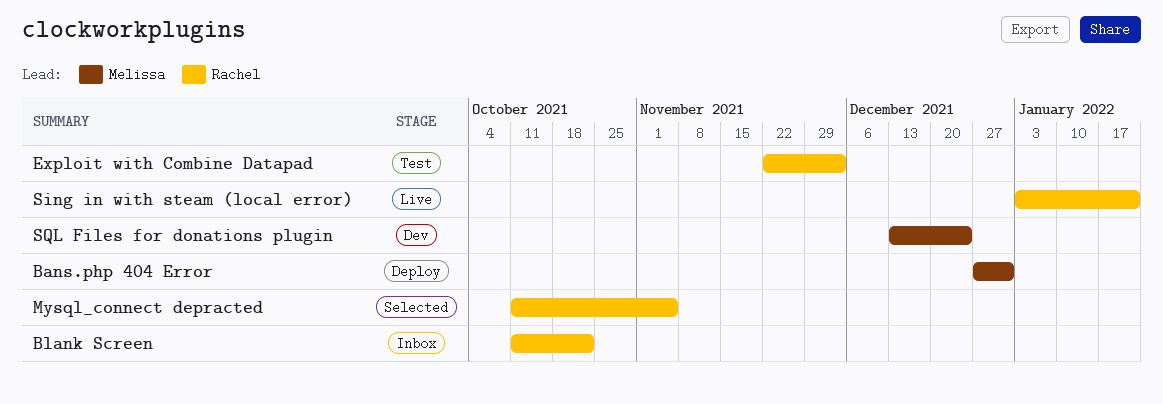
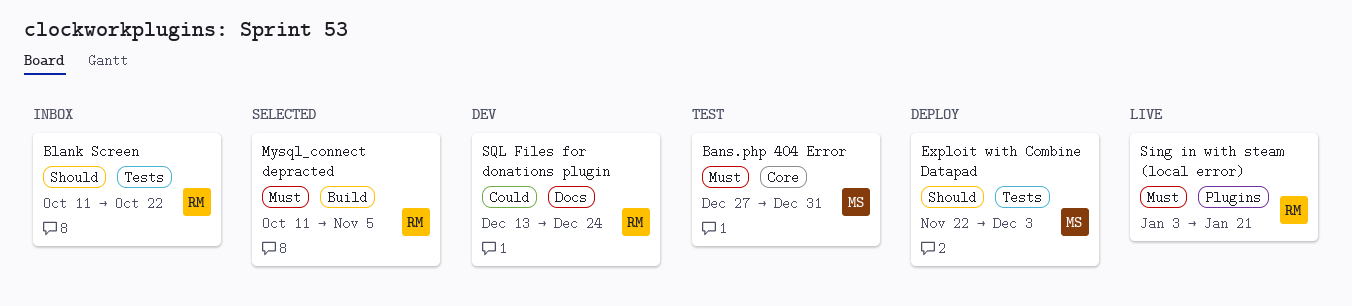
Bans.php 404 Error, status: Deploy -> Test
Exploit with Combine Datapad, status: Test -> Deploy
Exploit with Combine Datapad, owner: Rachel -> Melissa
SQL Files for donations plugin, owner: Melissa -> Rachel

